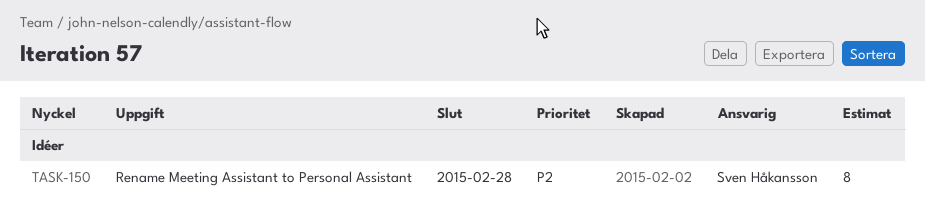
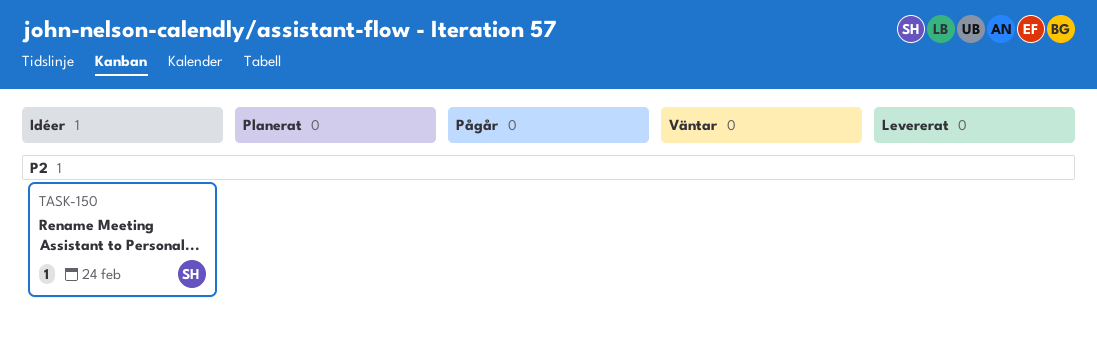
TASK-150, estimate: 8 -> 1
TASK-150, due: Feb 28 -> Feb 24

